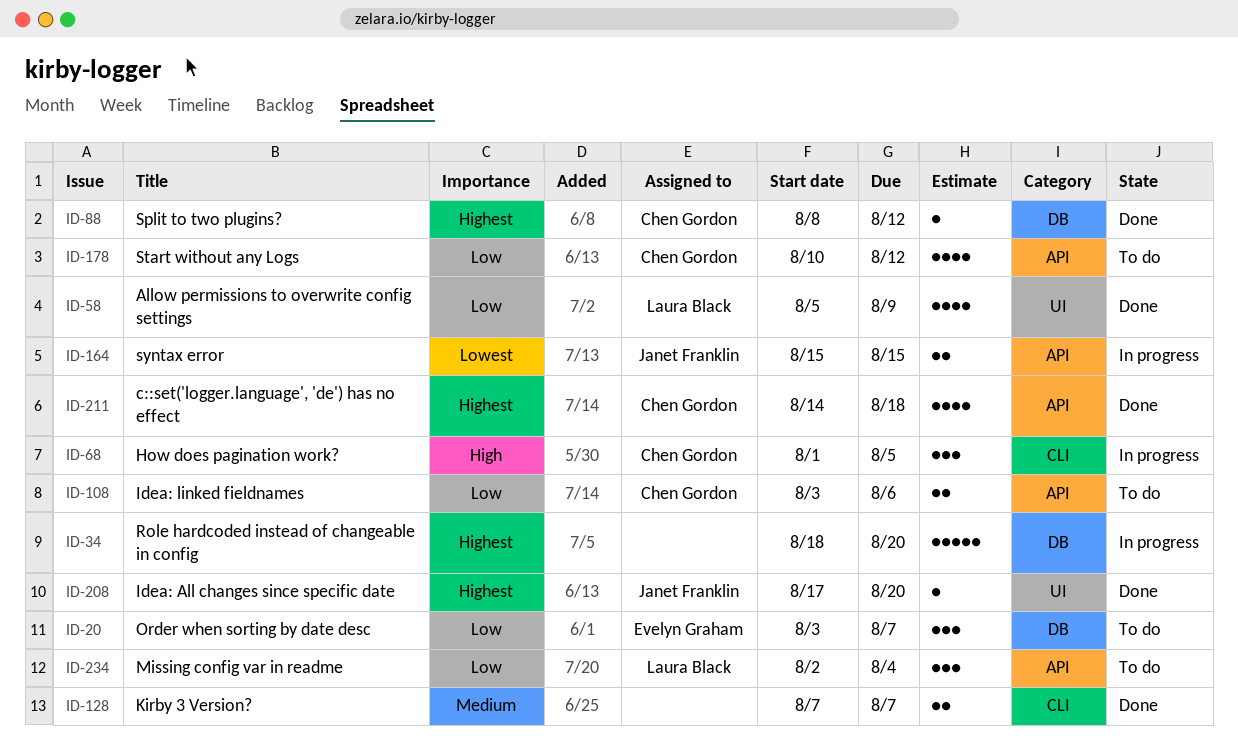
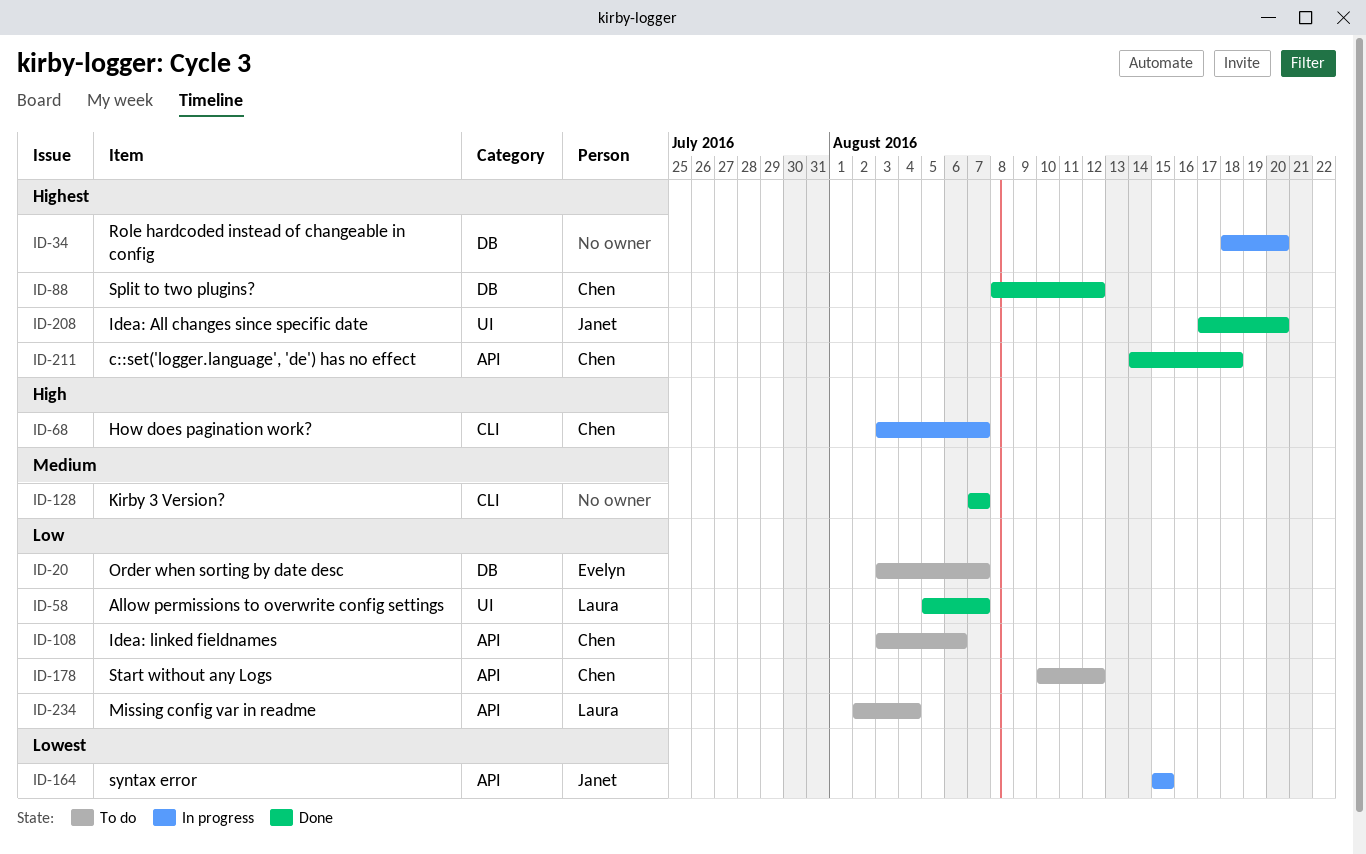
ID-58, due: Aug 9 -> Aug 7
ID-68, start: Aug 1 -> Aug 3
ID-68, due: Aug 5 -> Aug 7

